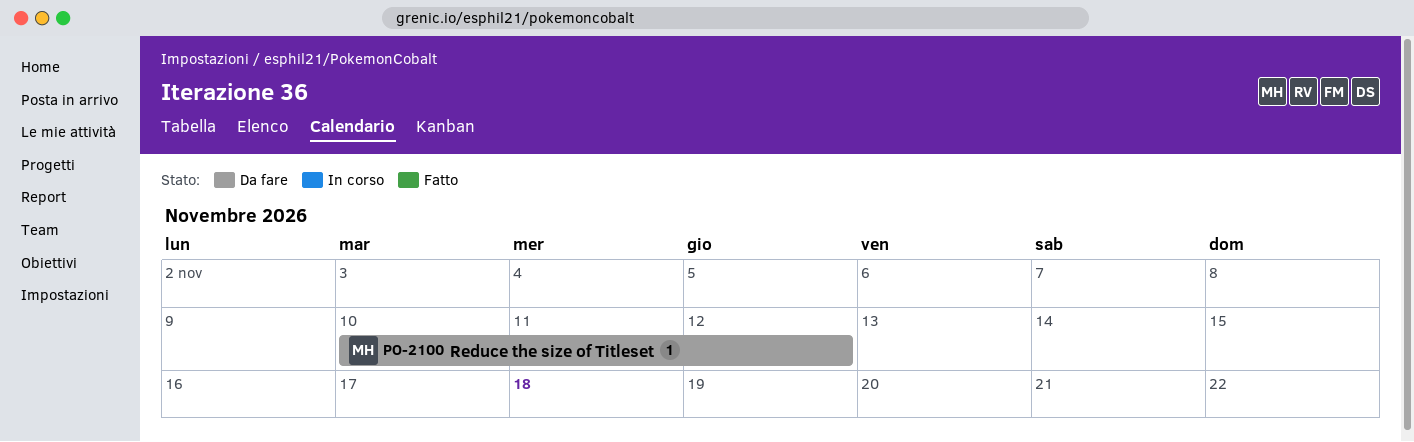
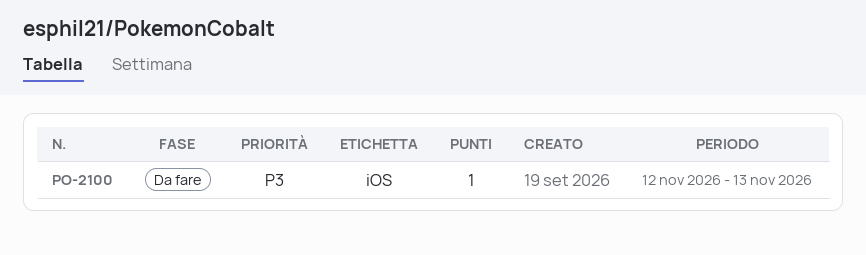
PO-2100, start: Nov 10 -> Nov 12
PO-2100, due: Nov 12 -> Nov 13

